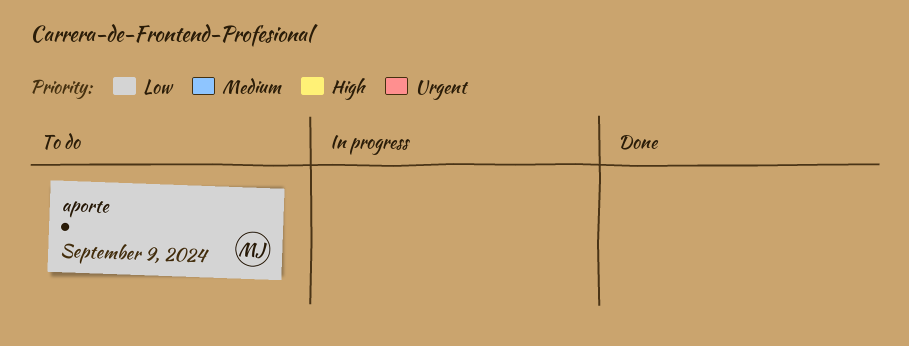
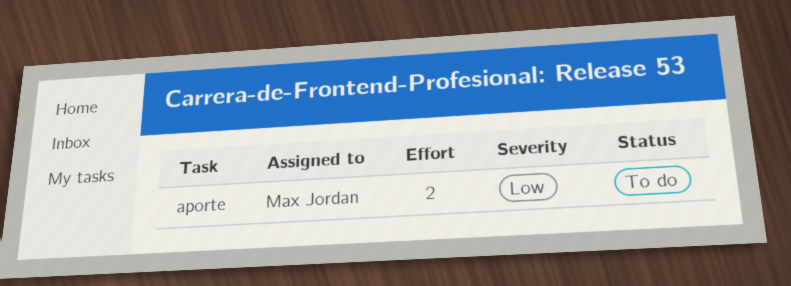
aporte, estimate: 1 -> 2

